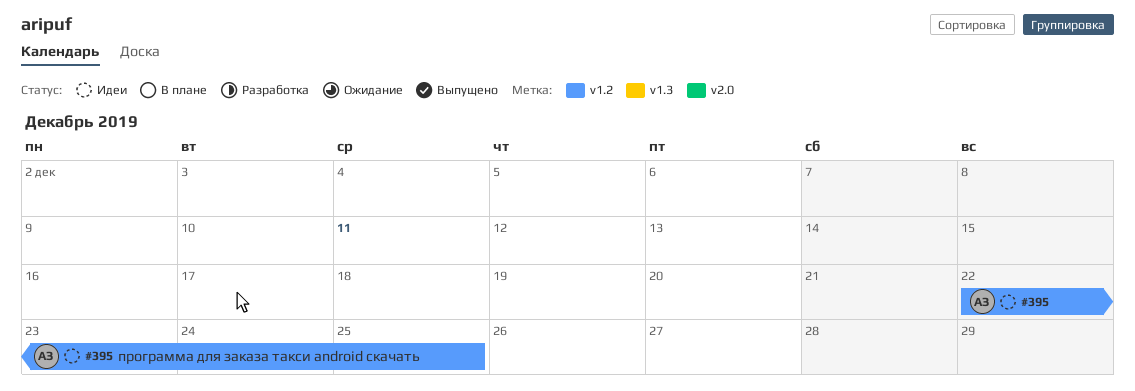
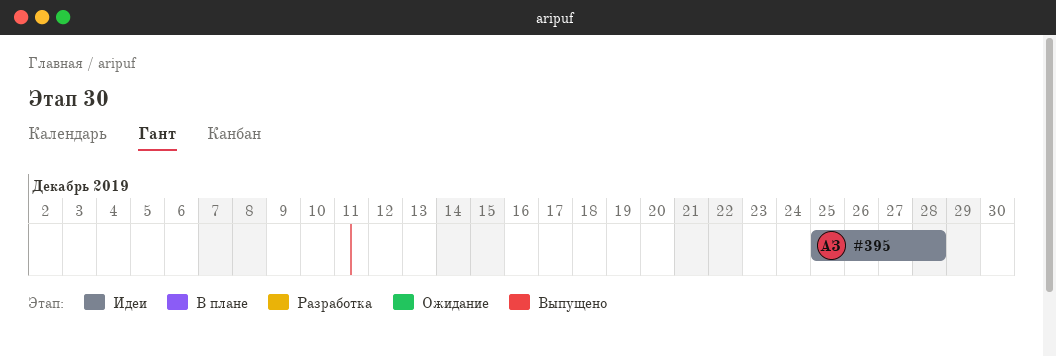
#395, start: Dec 22 -> Dec 25
#395, due: Dec 25 -> Dec 28

